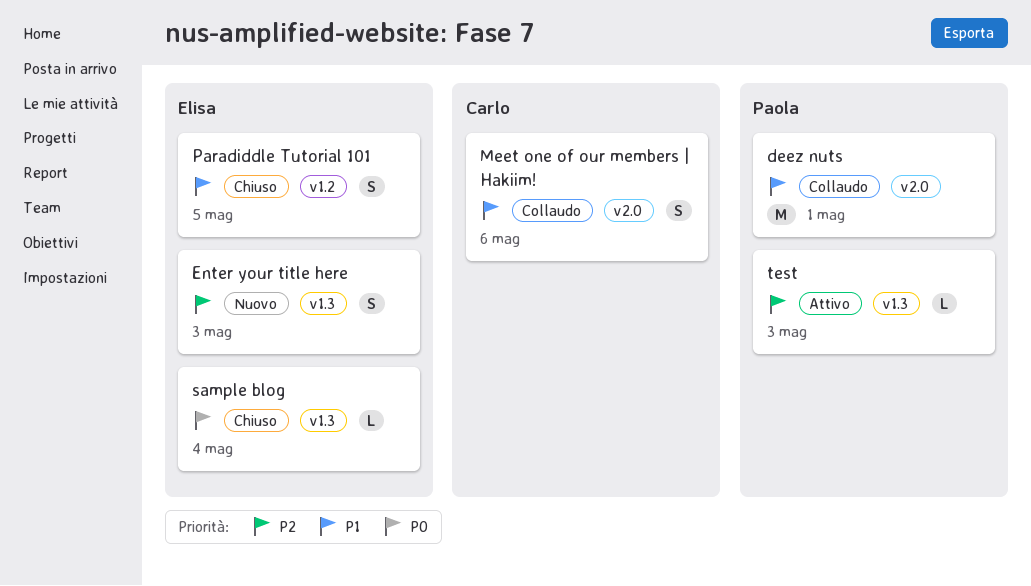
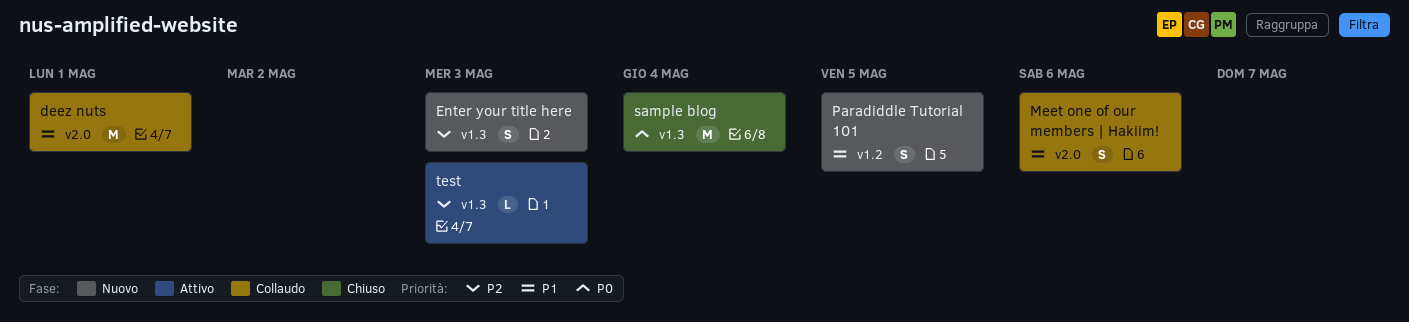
Paradiddle Tutorial 101, status: Chiuso -> Nuovo
sample blog, estimate: L -> M

